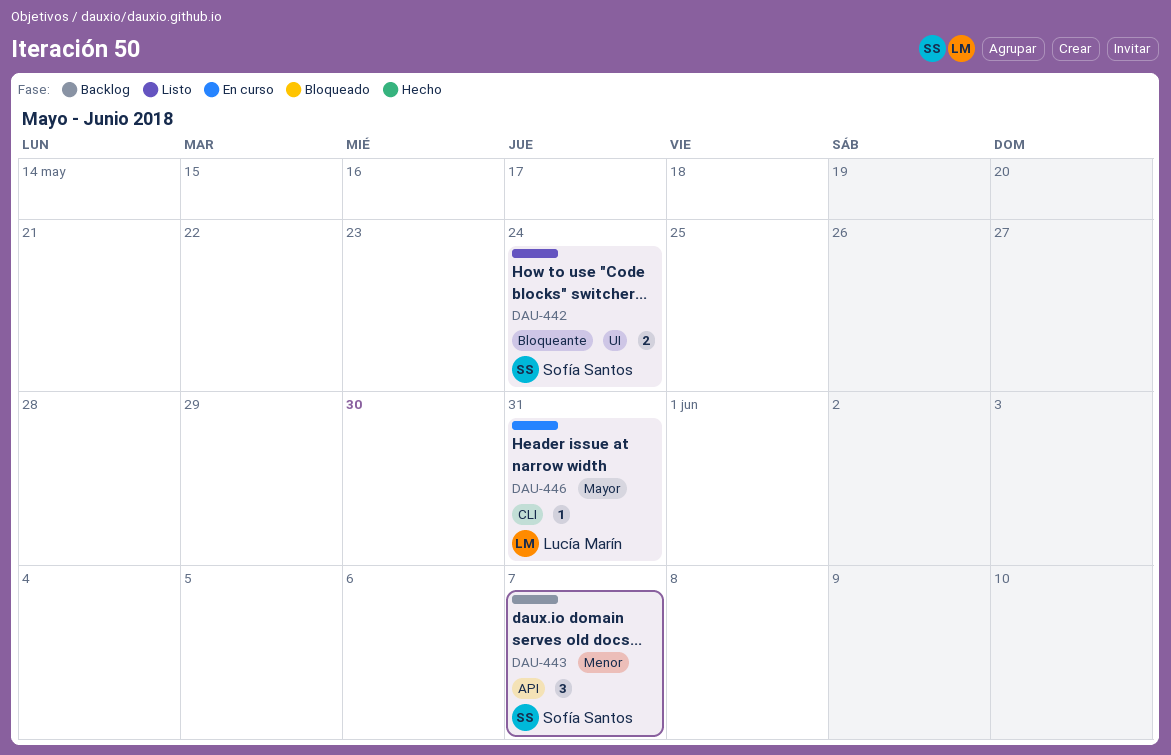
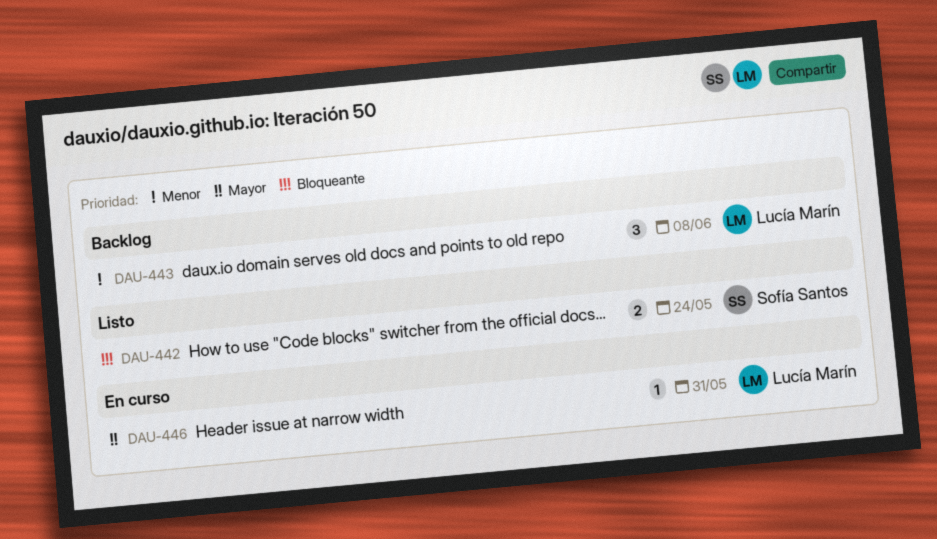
DAU-443, owner: Sofía Santos -> Lucía Marín
DAU-443, due: Jun 7 -> Jun 8

